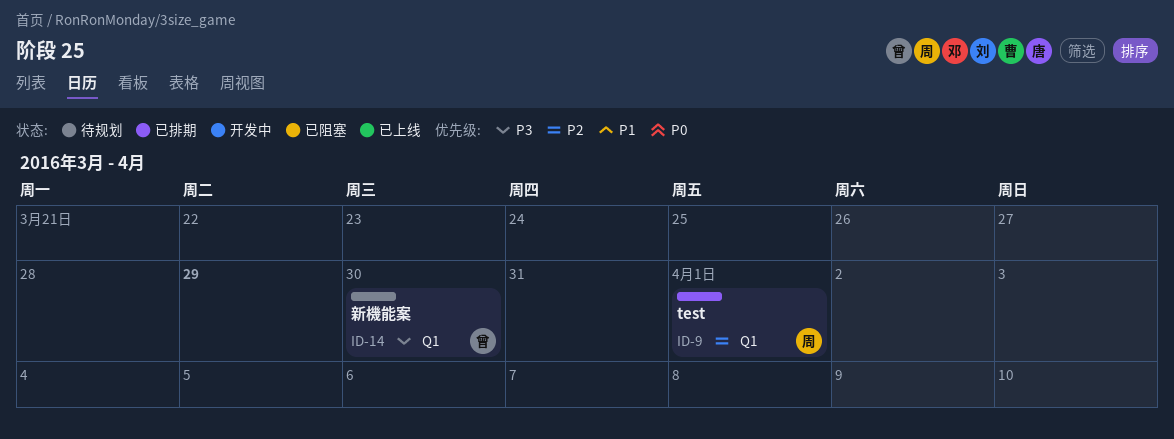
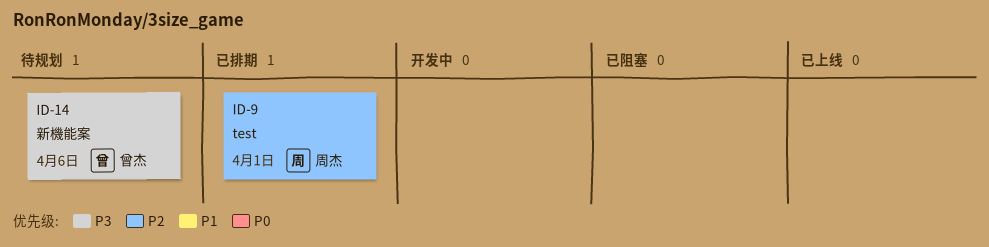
ID-14, due: Mar 30 -> Apr 6

